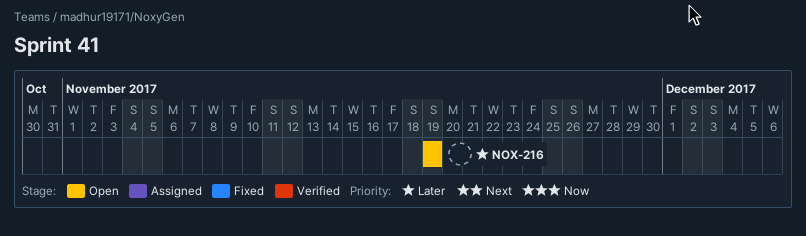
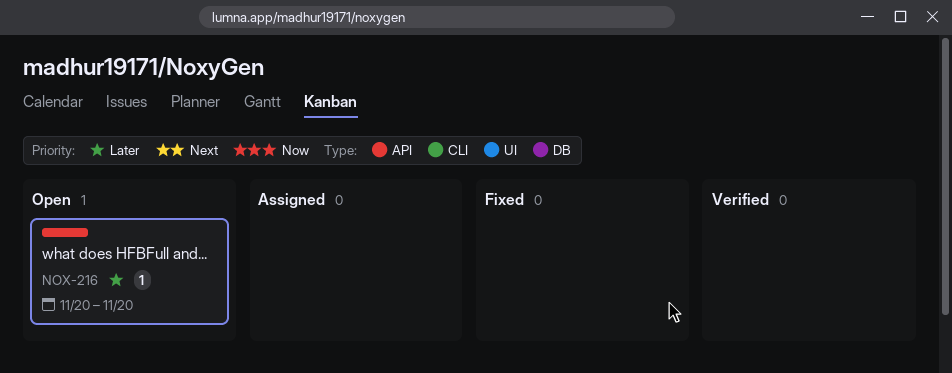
NOX-216, start: Nov 19 -> Nov 20
NOX-216, due: Nov 19 -> Nov 20

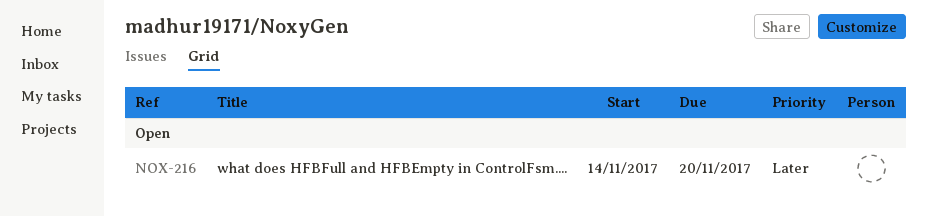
NOX-216, start: Nov 20 -> Nov 14

